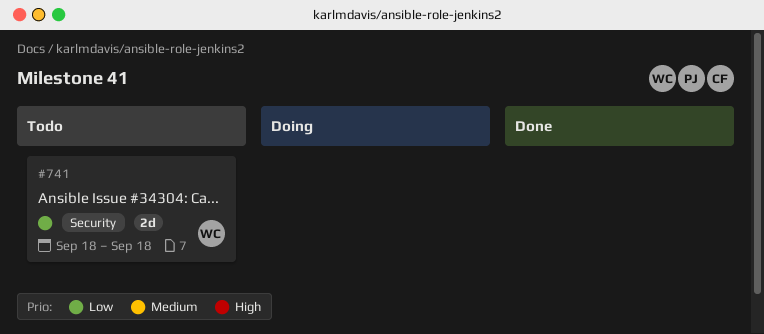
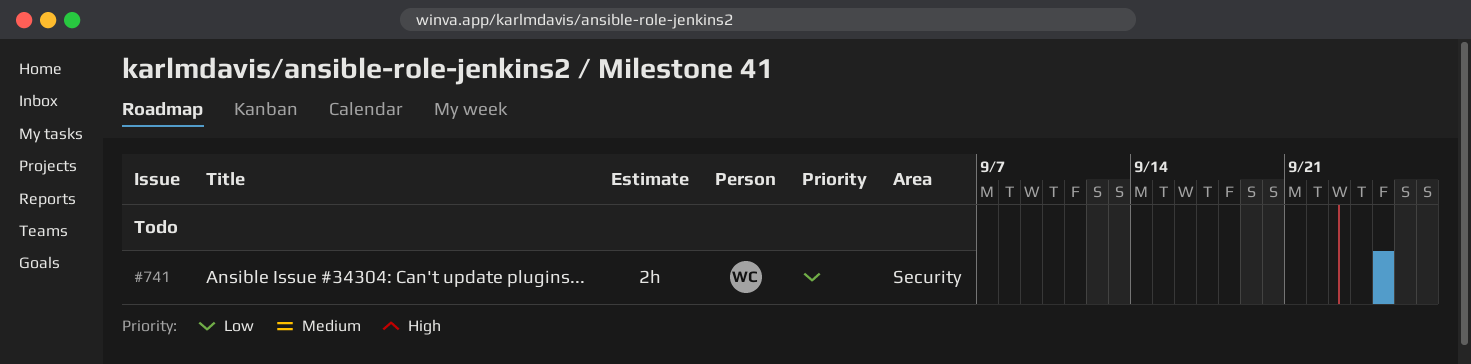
#741, estimate: 2d -> 2h
#741, start: Sep 18 -> Sep 25
#741, due: Sep 18 -> Sep 25

